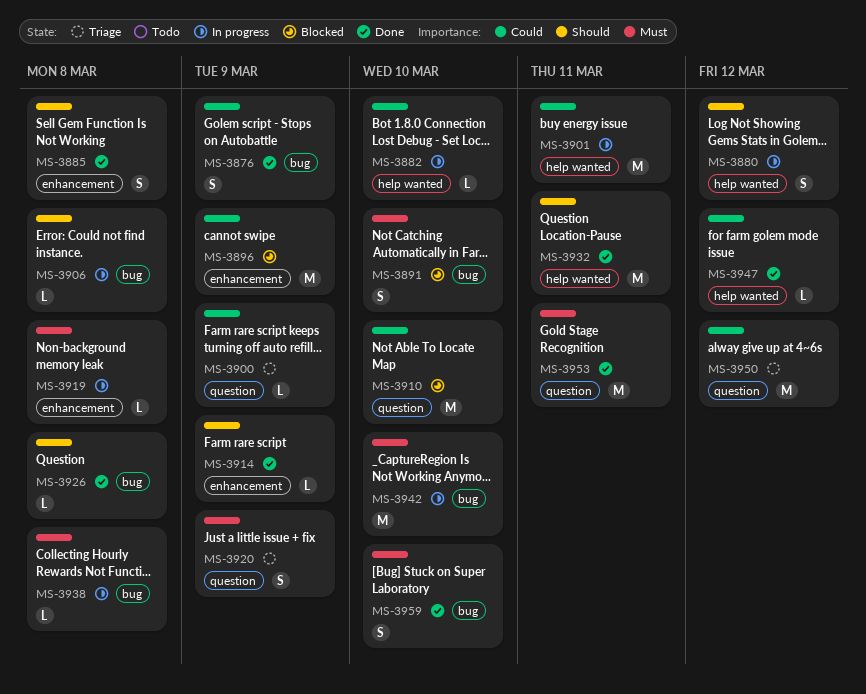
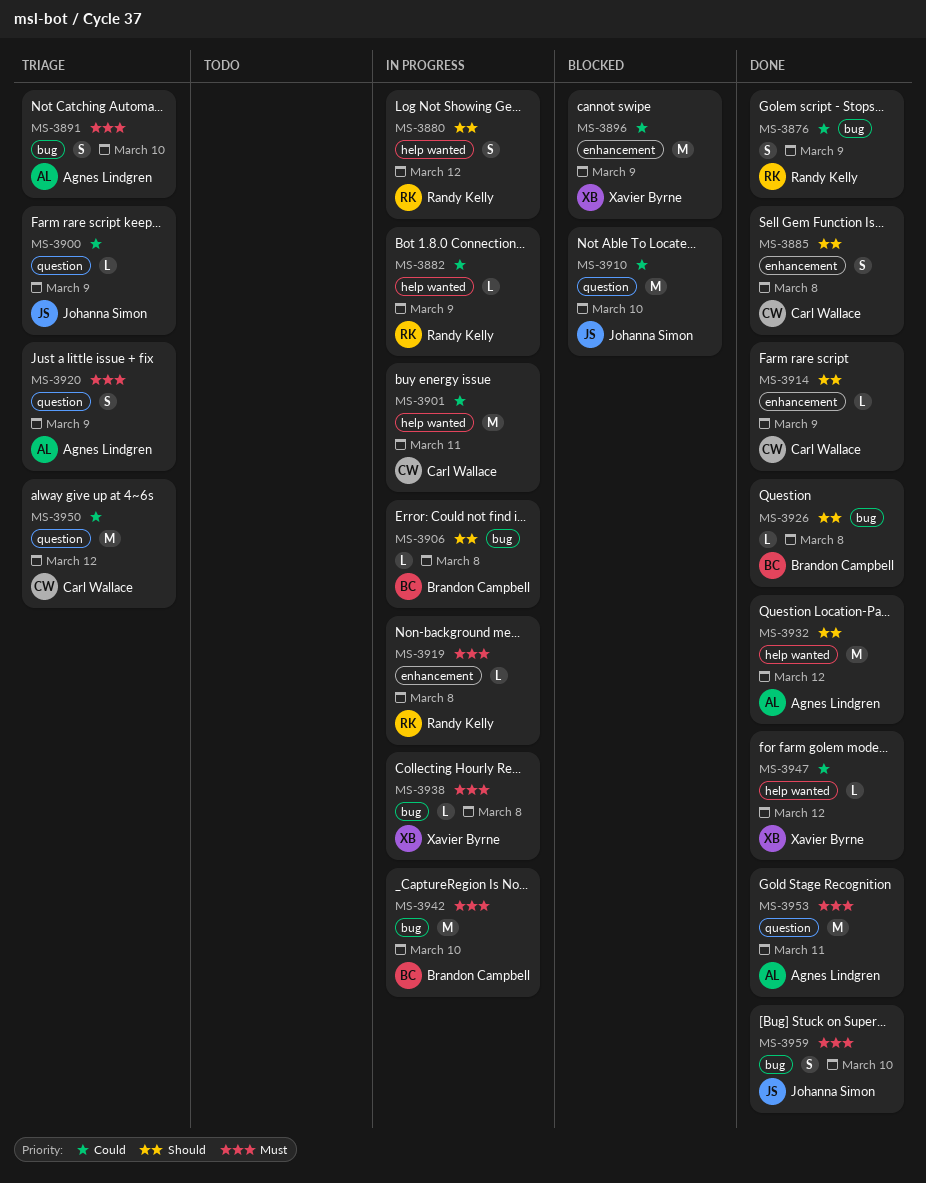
MS-3882, due: Mar 10 -> Mar 9
MS-3891, status: Blocked -> Triage
MS-3932, due: Mar 11 -> Mar 12

